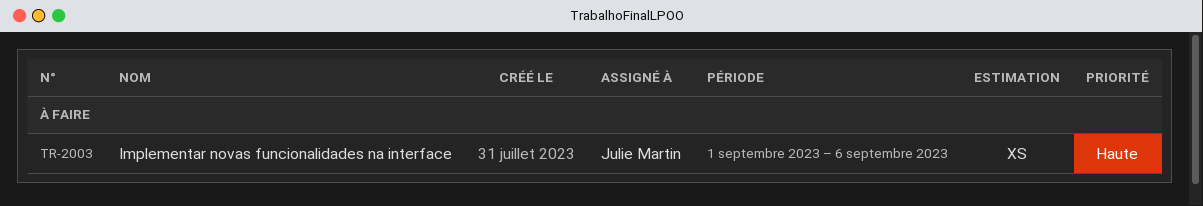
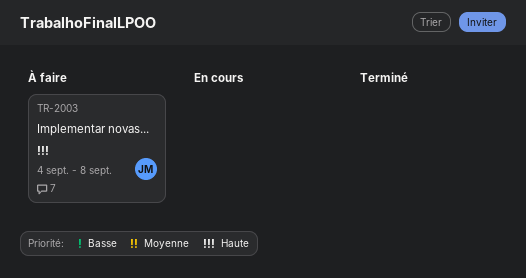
TR-2003, start: Sep 1 -> Sep 4
TR-2003, due: Sep 6 -> Sep 8

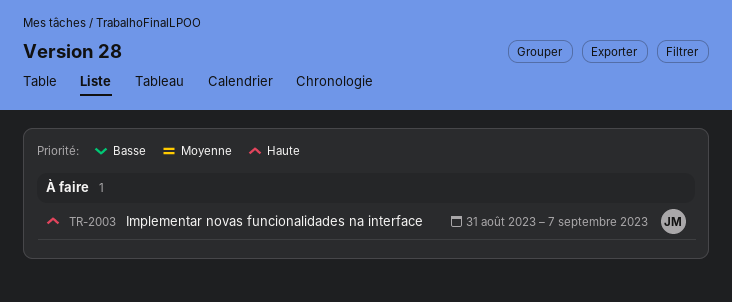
TR-2003, start: Sep 4 -> Aug 31
TR-2003, due: Sep 8 -> Sep 7

